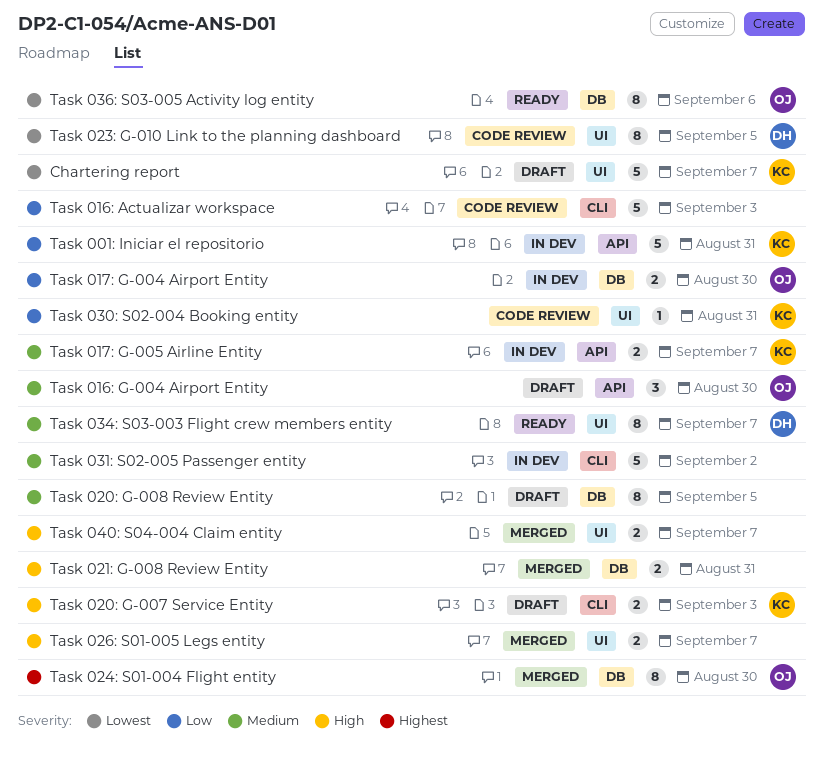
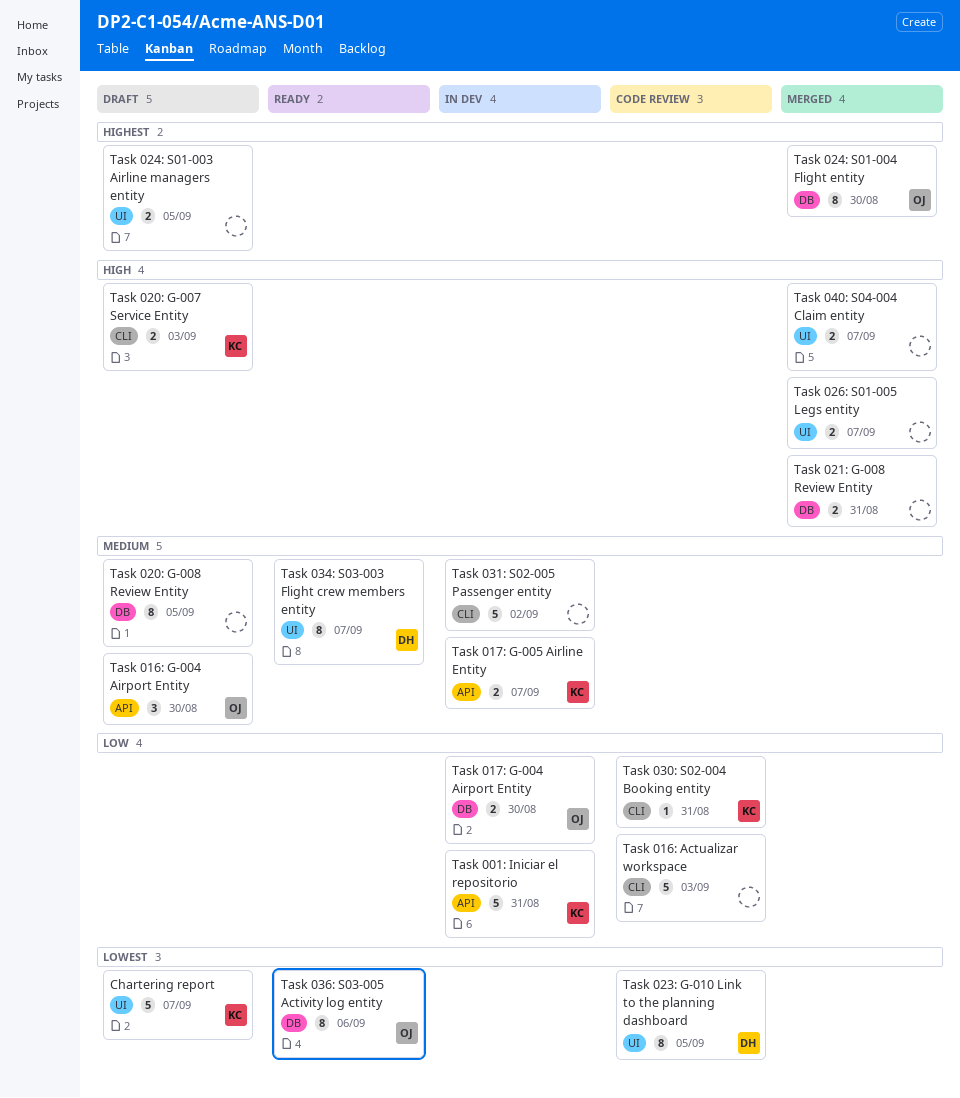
Task 024: S01-003 Airline managers entity: none -> present
Task 030: S02-004 Booking entity, label: UI -> CLI

